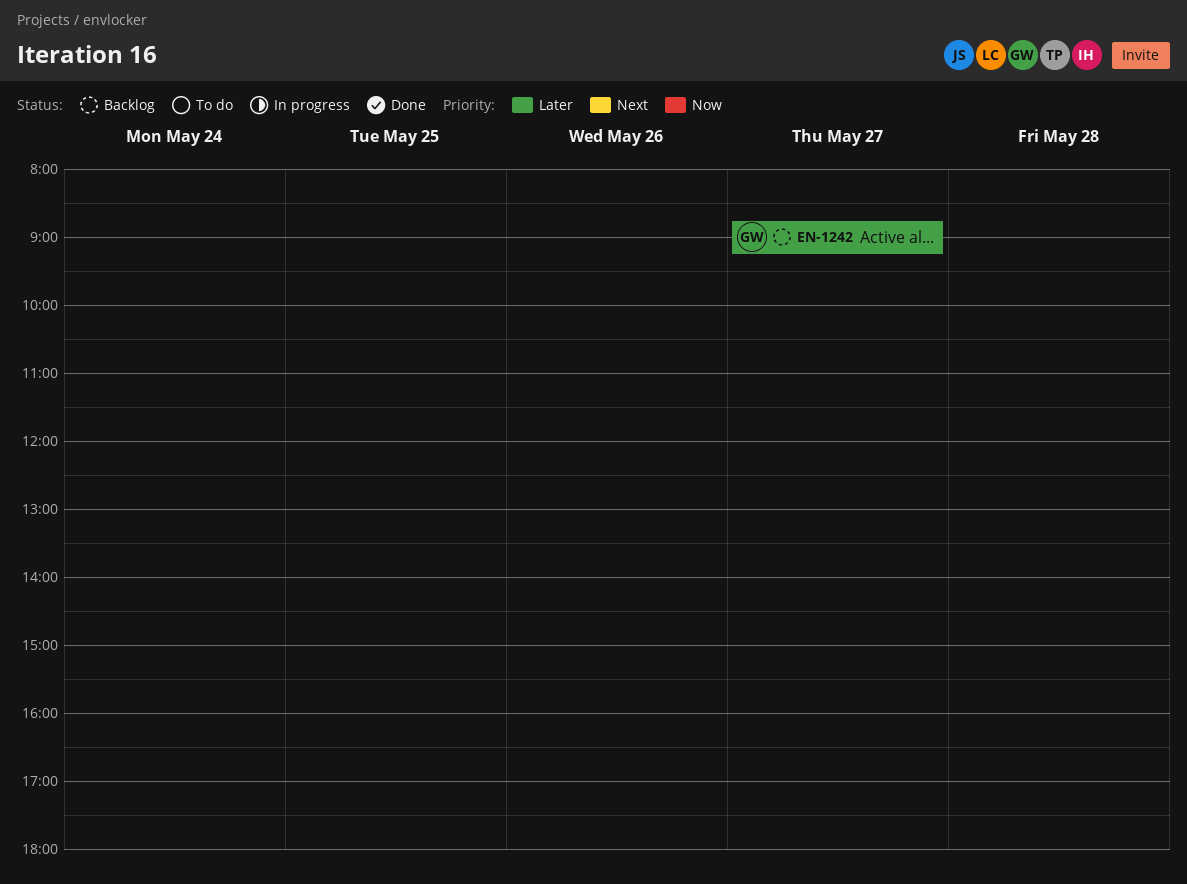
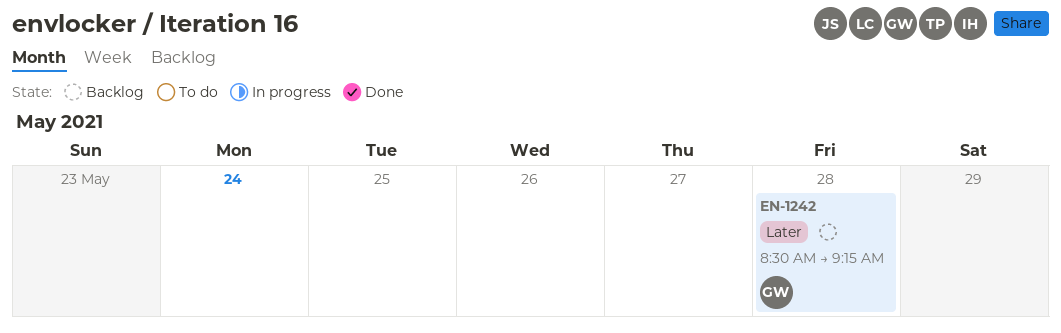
EN-1242, day: May 27 -> May 28
EN-1242, begins: 08:45 -> 08:30

